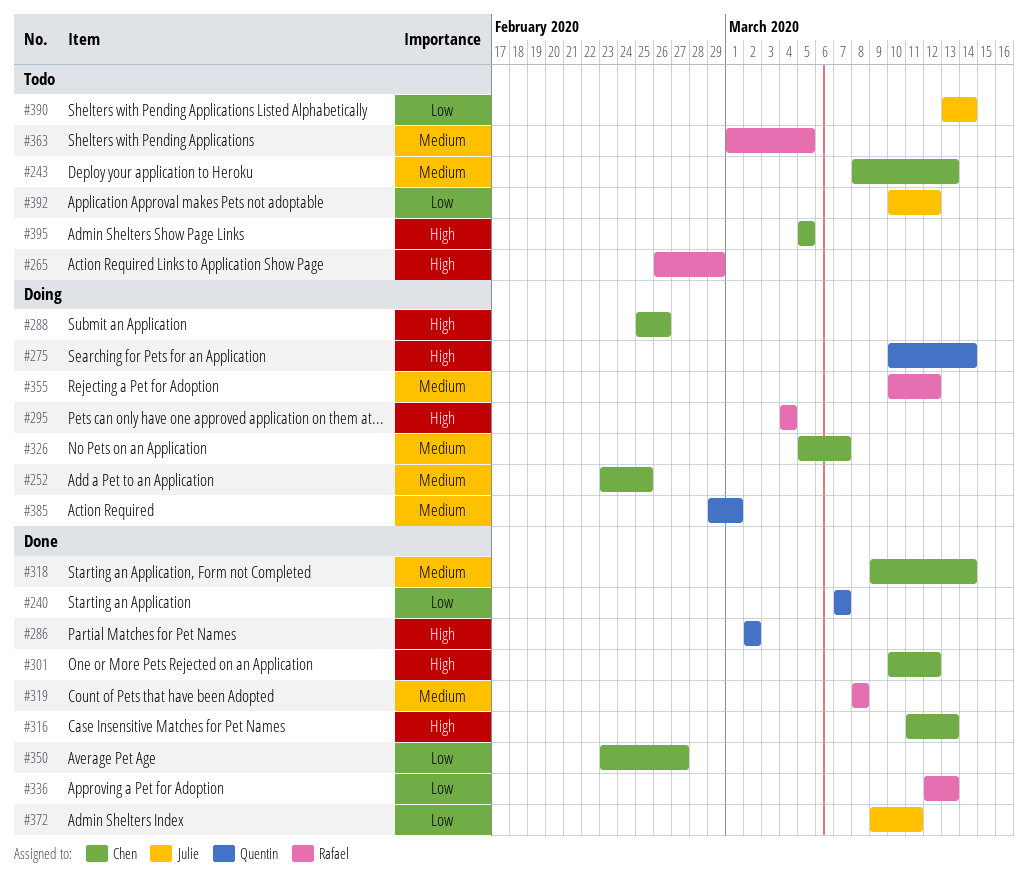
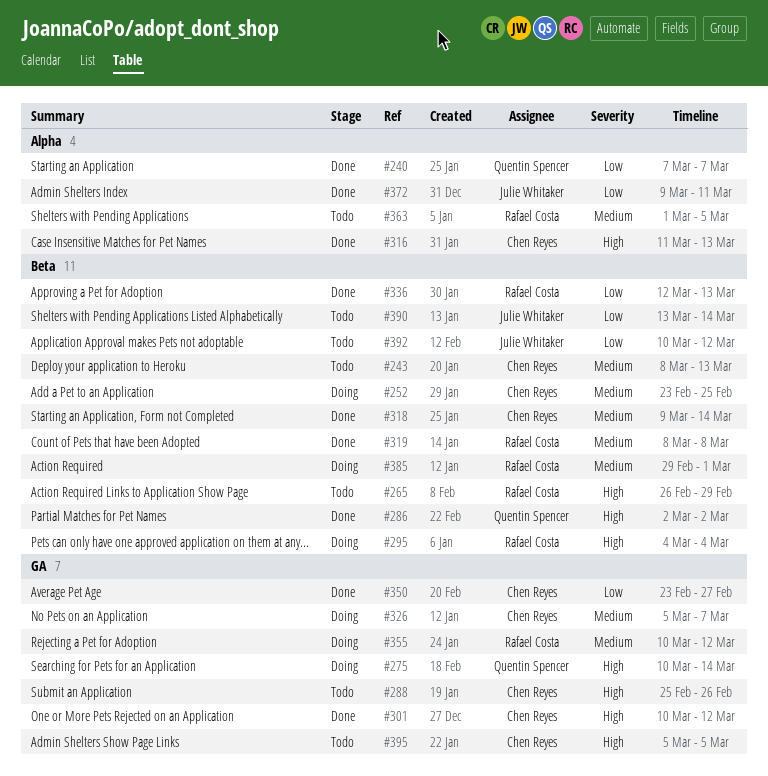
#288, status: Doing -> Todo
#385, owner: Quentin Spencer -> Rafael Costa

